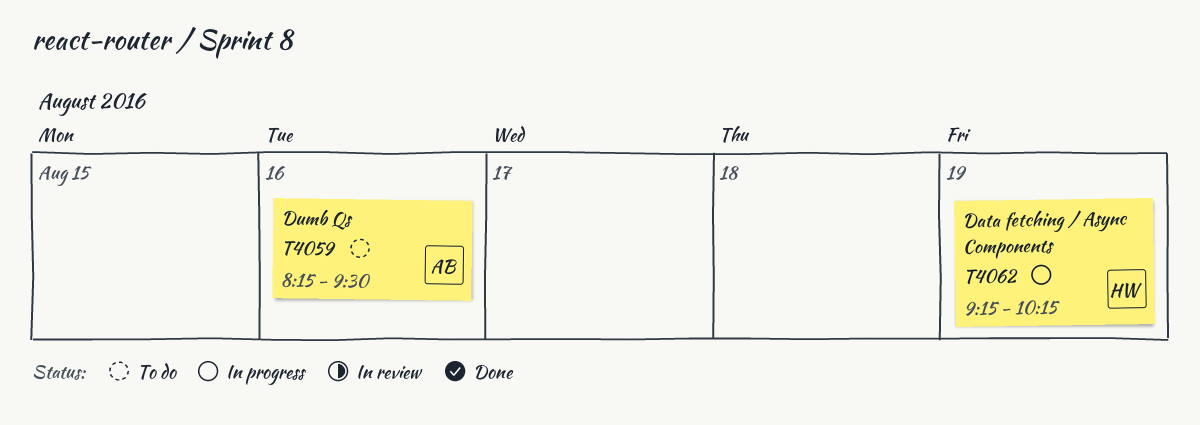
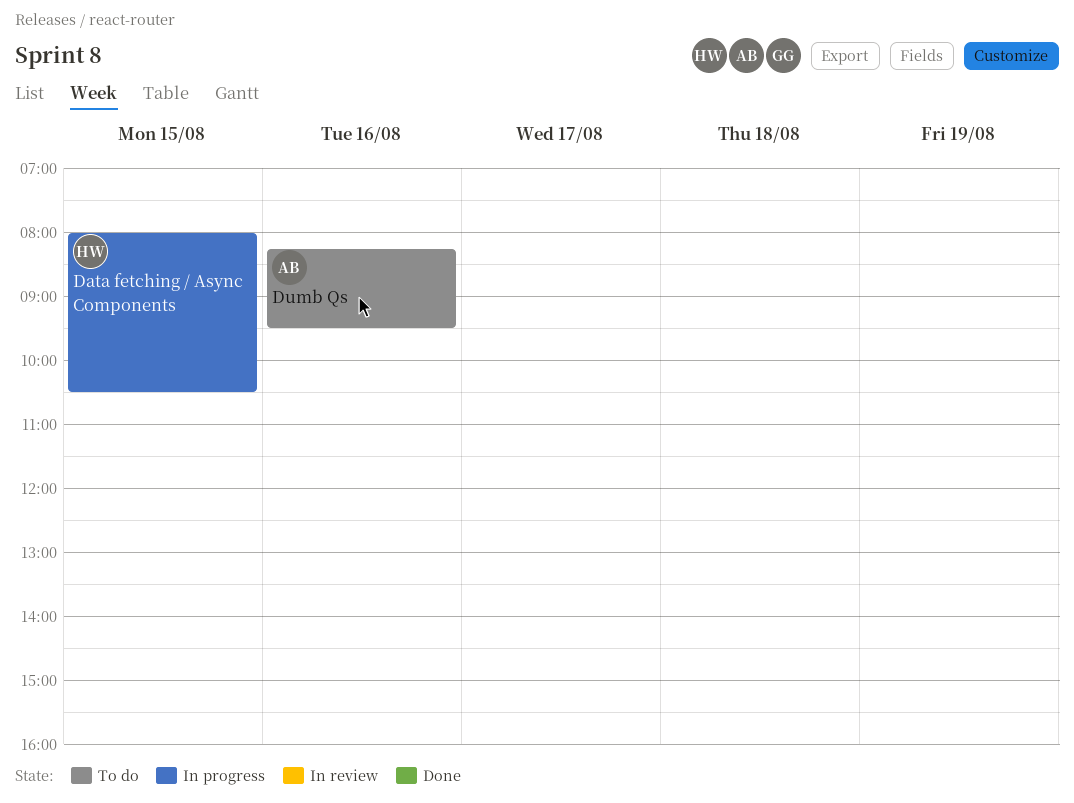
Data fetching / Async Components, day: Aug 19 -> Aug 15
Data fetching / Async Components, begins: 09:15 -> 08:00
Data fetching / Async Components, ends: 10:15 -> 10:30

